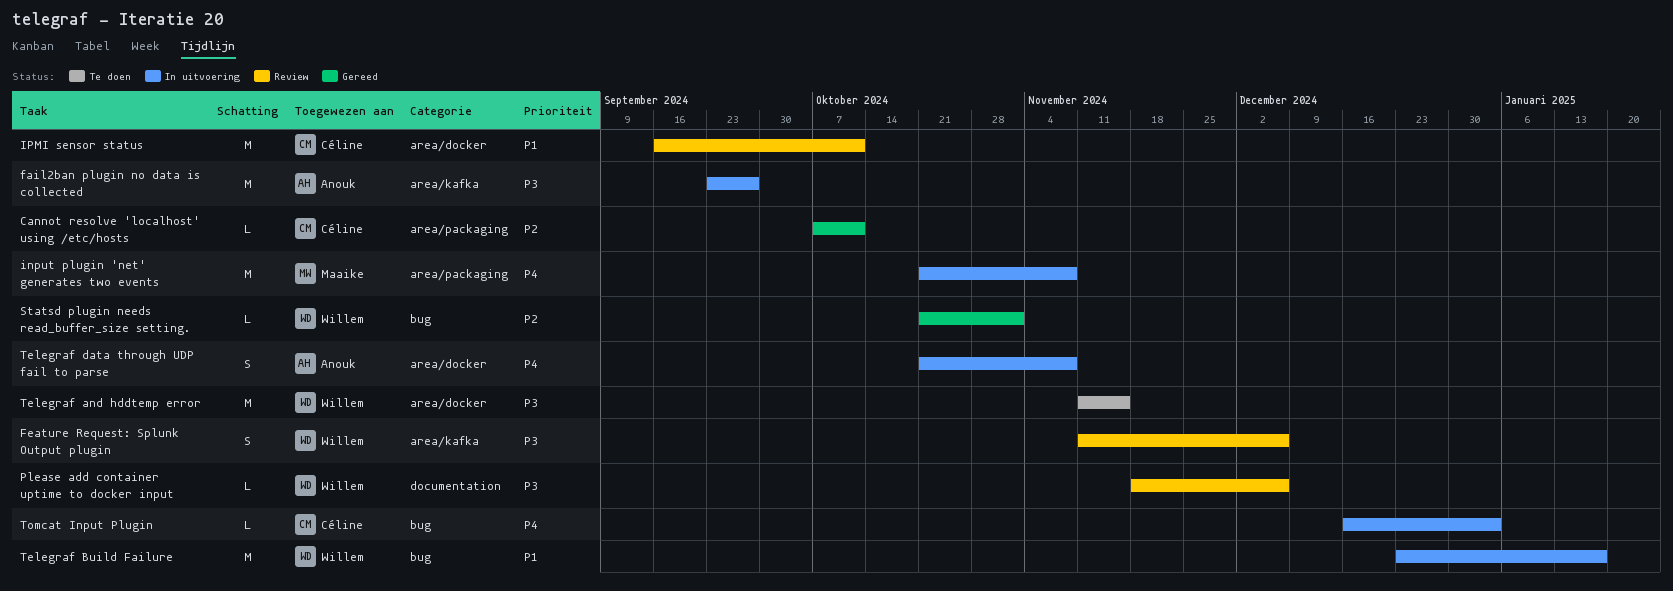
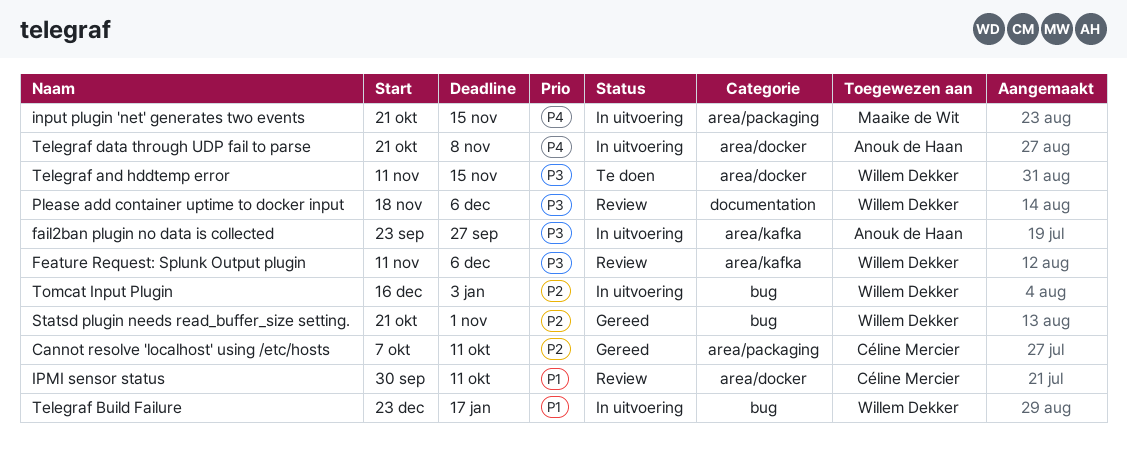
input plugin 'net' generates two events, due: Nov 8 -> Nov 15
IPMI sensor status, start: Sep 16 -> Sep 30
Tomcat Input Plugin, owner: Céline Mercier -> Willem Dekker
Tomcat Input Plugin, priority: P4 -> P2

